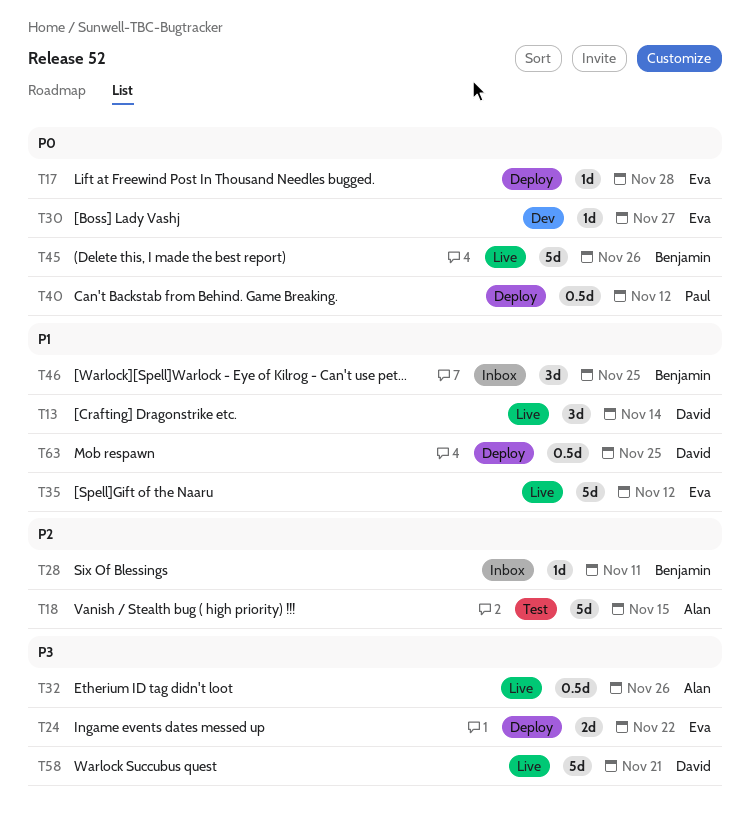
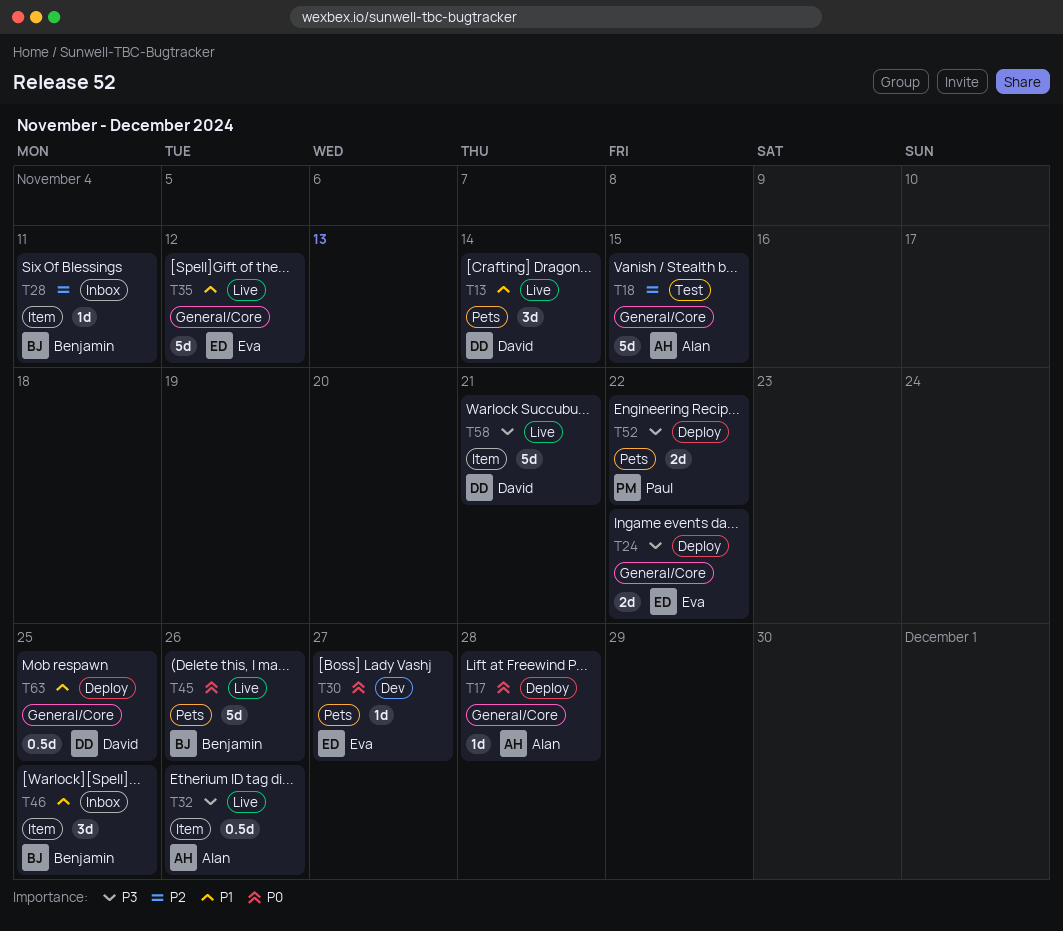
T17, owner: Eva -> Alan
T40: present -> none
T52: none -> present

